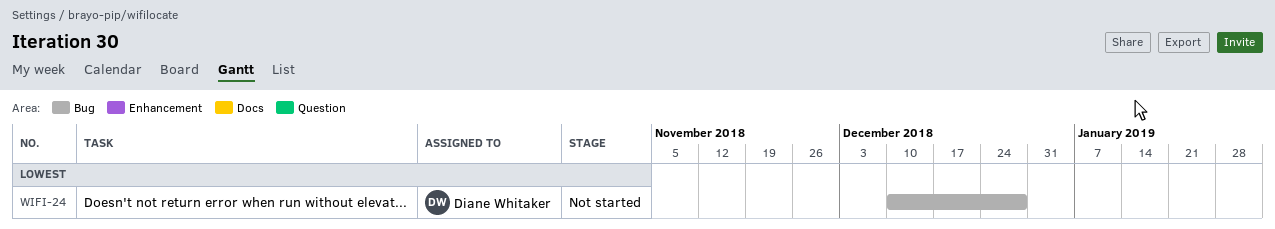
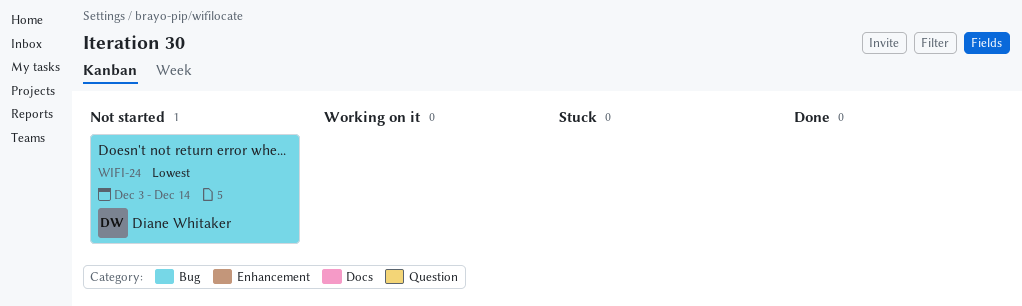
WIFI-24, start: Dec 10 -> Dec 3
WIFI-24, due: Dec 28 -> Dec 14

